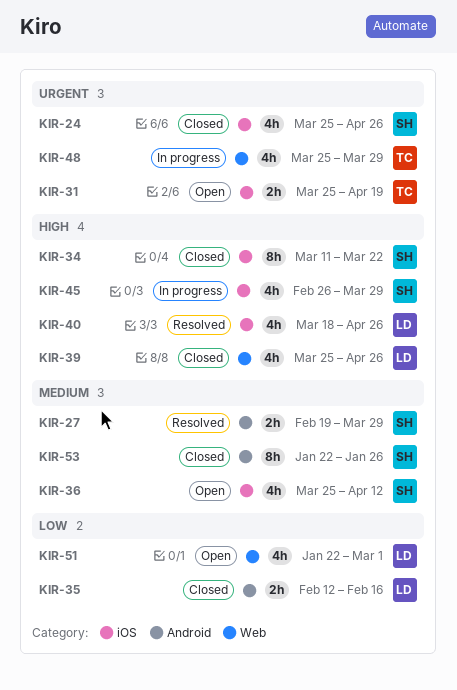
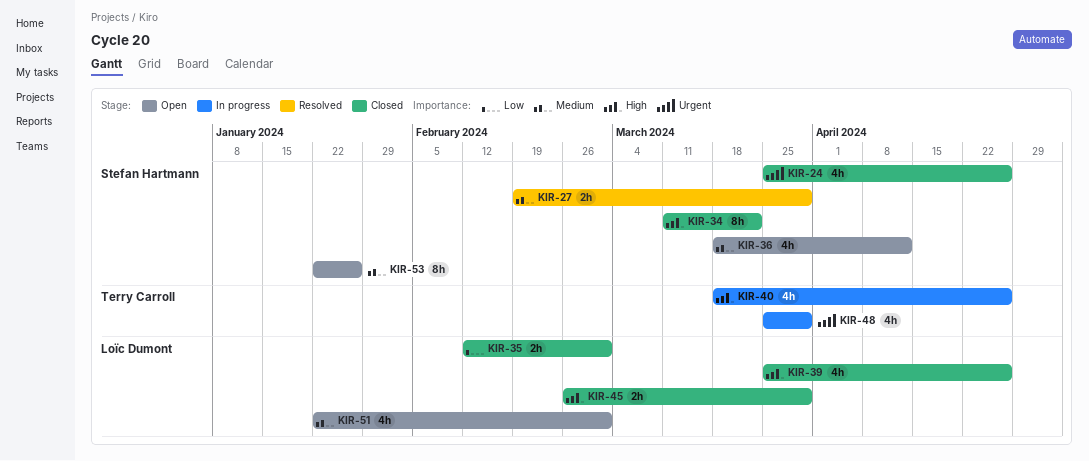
KIR-31: present -> none
KIR-35, due: Feb 16 -> Mar 1
KIR-36, start: Mar 25 -> Mar 18
KIR-40, status: Resolved -> In progress
KIR-40, owner: Loïc Dumont -> Terry Carroll
KIR-45, status: In progress -> Closed
KIR-45, owner: Stefan Hartmann -> Loïc Dumont
KIR-45, estimate: 4h -> 2h
KIR-51, priority: Low -> Medium
KIR-53, status: Closed -> Open

